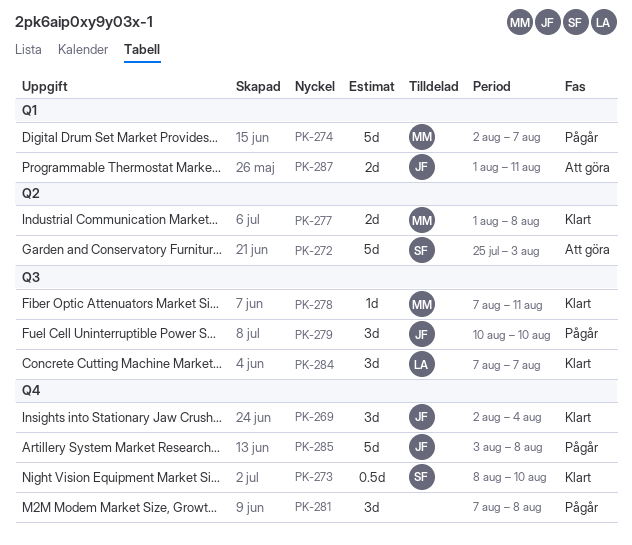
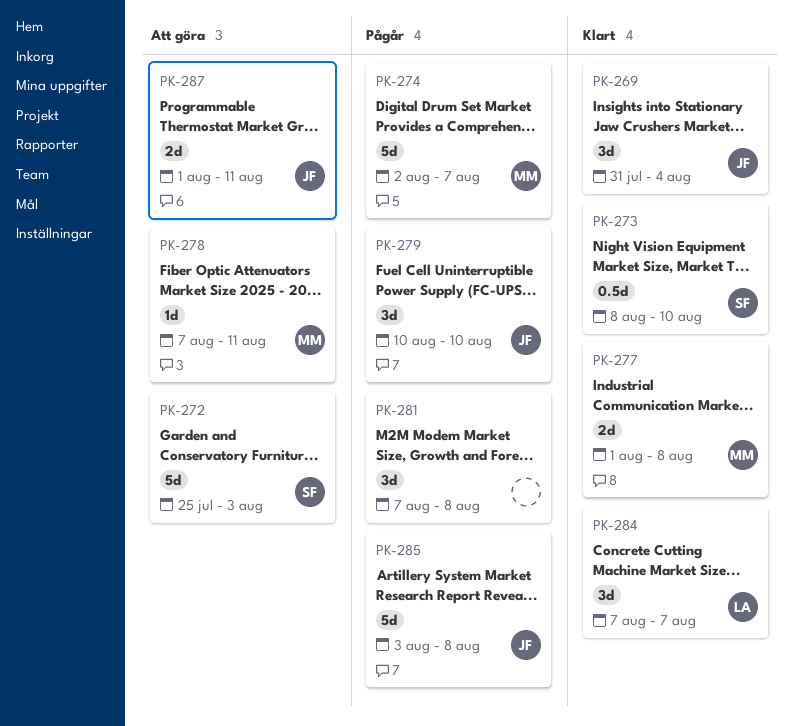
PK-269, start: Aug 2 -> Jul 31
PK-278, status: Klart -> Att göra

